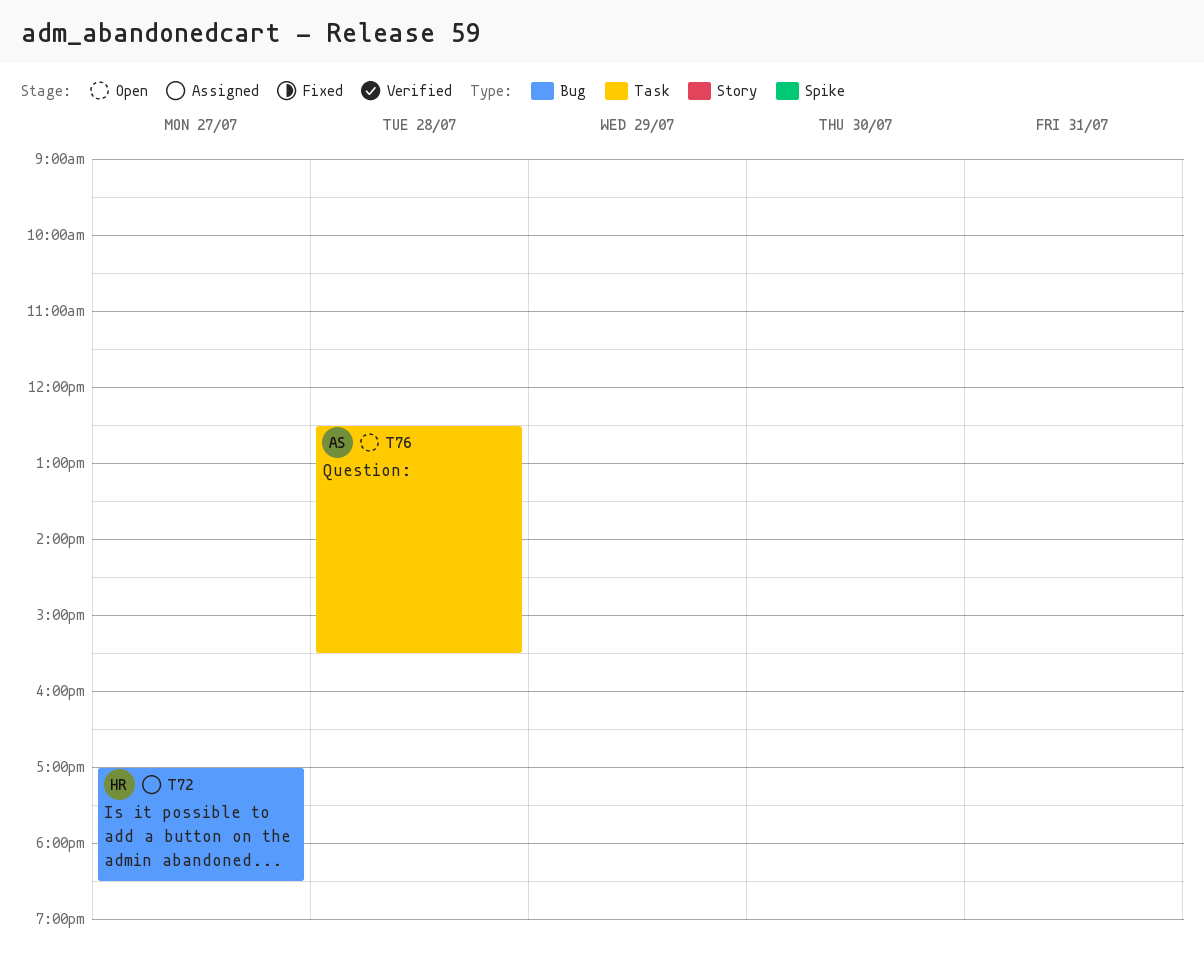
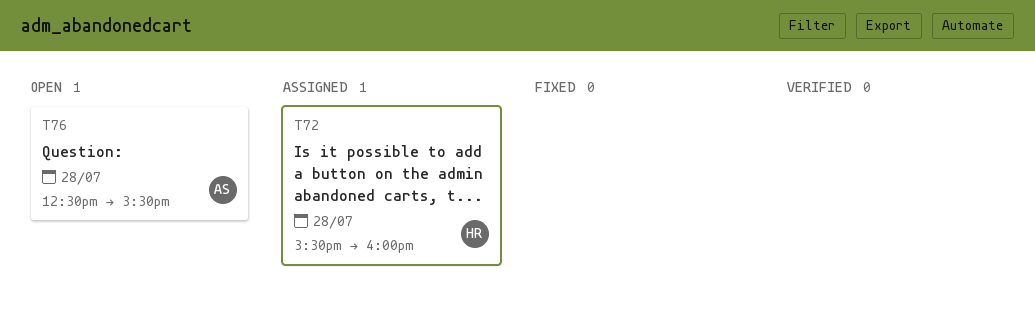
T72, day: Jul 27 -> Jul 28
T72, begins: 17:00 -> 15:30
T72, ends: 18:30 -> 16:00

